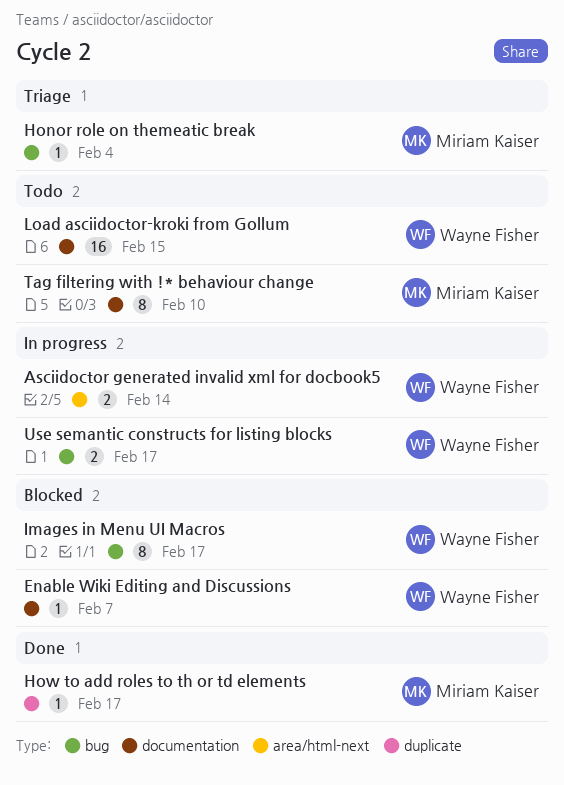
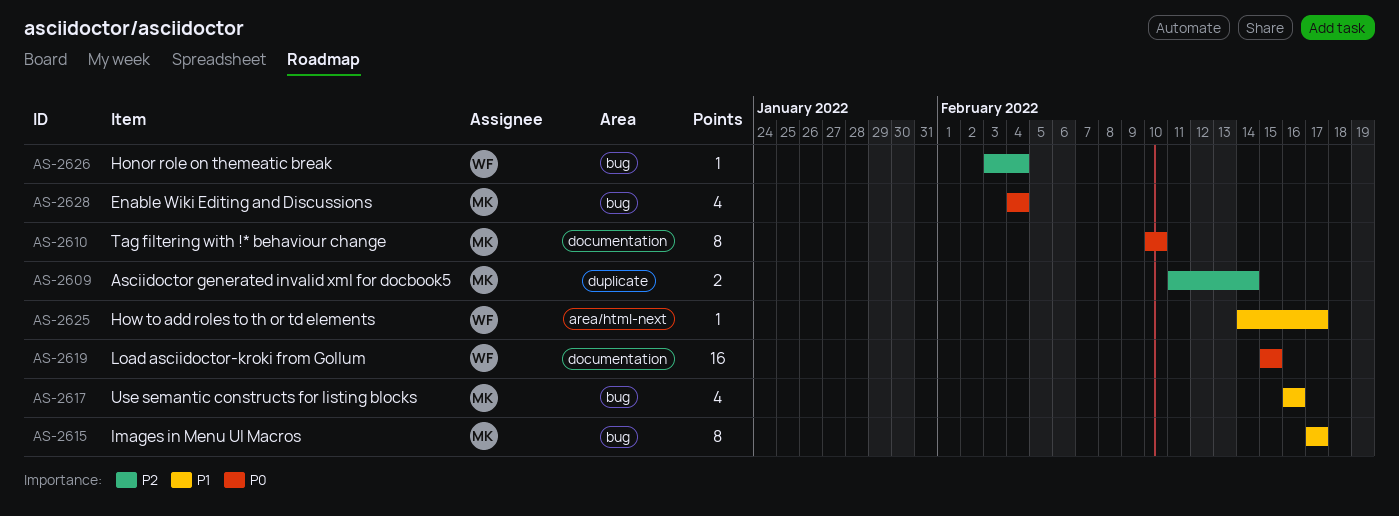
Asciidoctor generated invalid xml for docbook5, owner: Wayne Fisher -> Miriam Kaiser
Asciidoctor generated invalid xml for docbook5, label: area/html-next -> duplicate
Enable Wiki Editing and Discussions, owner: Wayne Fisher -> Miriam Kaiser
Enable Wiki Editing and Discussions, label: documentation -> bug
Enable Wiki Editing and Discussions, estimate: 1 -> 4
Enable Wiki Editing and Discussions, due: Feb 7 -> Feb 4
Honor role on themeatic break, owner: Miriam Kaiser -> Wayne Fisher
How to add roles to th or td elements, owner: Miriam Kaiser -> Wayne Fisher
How to add roles to th or td elements, label: duplicate -> area/html-next
Images in Menu UI Macros, owner: Wayne Fisher -> Miriam Kaiser
Use semantic constructs for listing blocks, owner: Wayne Fisher -> Miriam Kaiser
Use semantic constructs for listing blocks, estimate: 2 -> 4
Use semantic constructs for listing blocks, due: Feb 17 -> Feb 16

